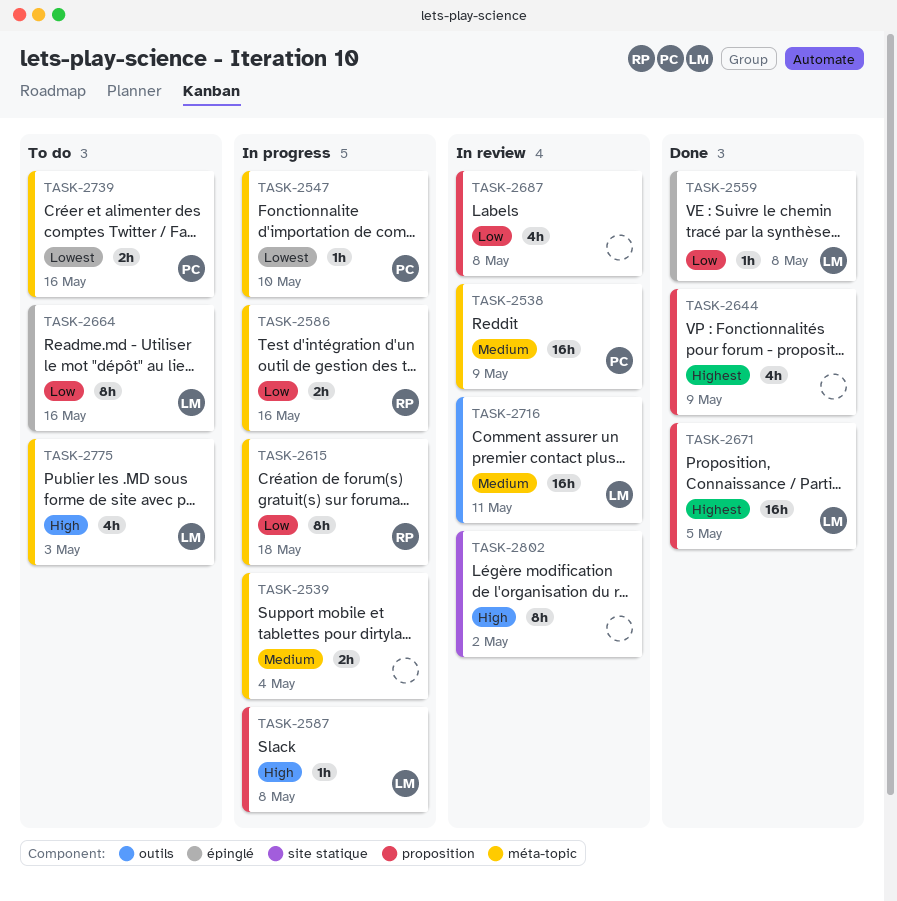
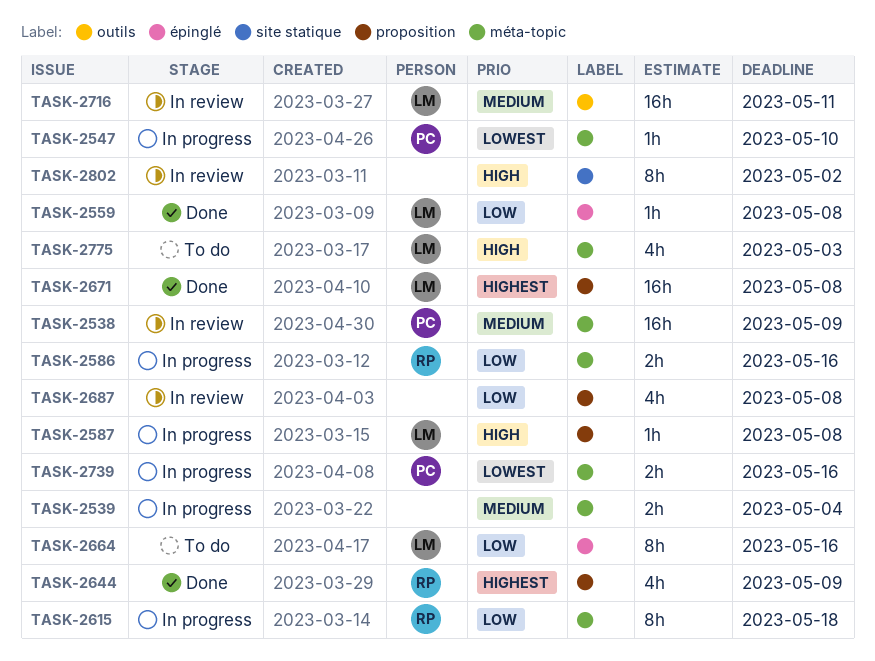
TASK-2644, owner: none -> RP
TASK-2671, due: May 5 -> May 8
TASK-2739, status: To do -> In progress

